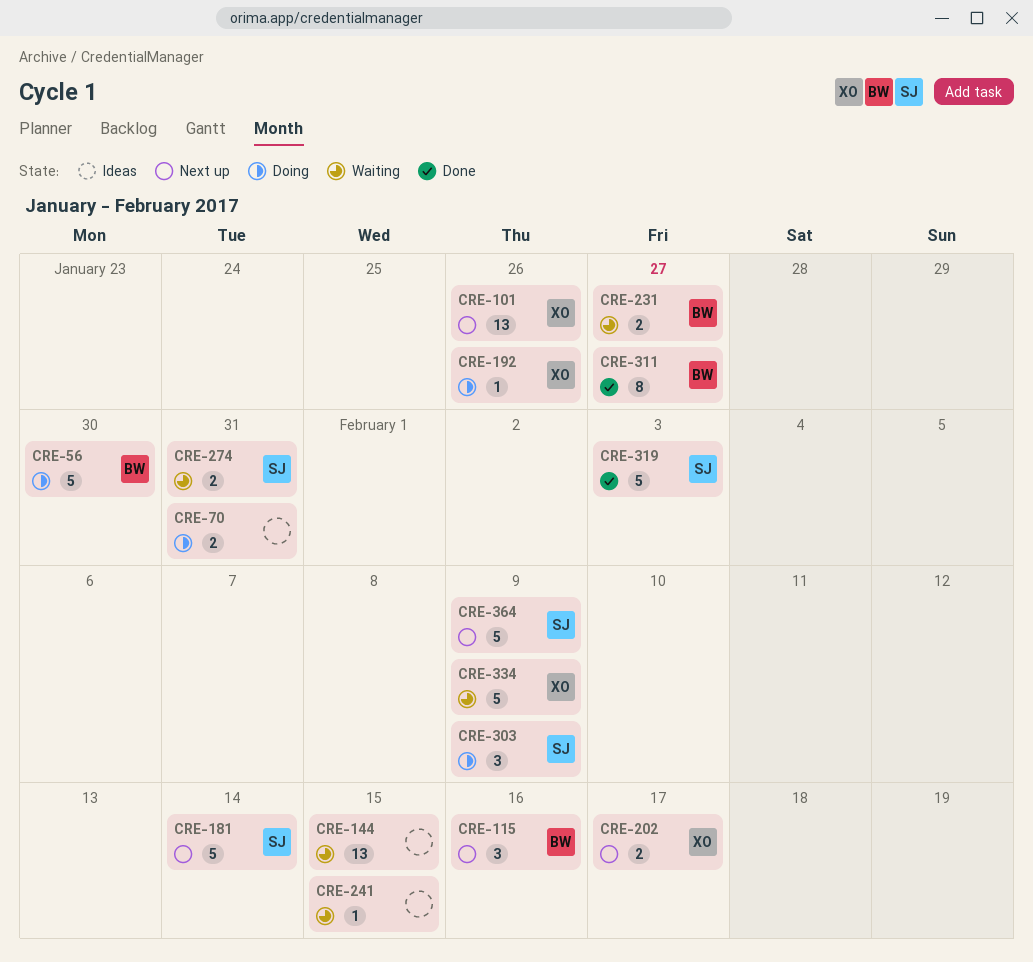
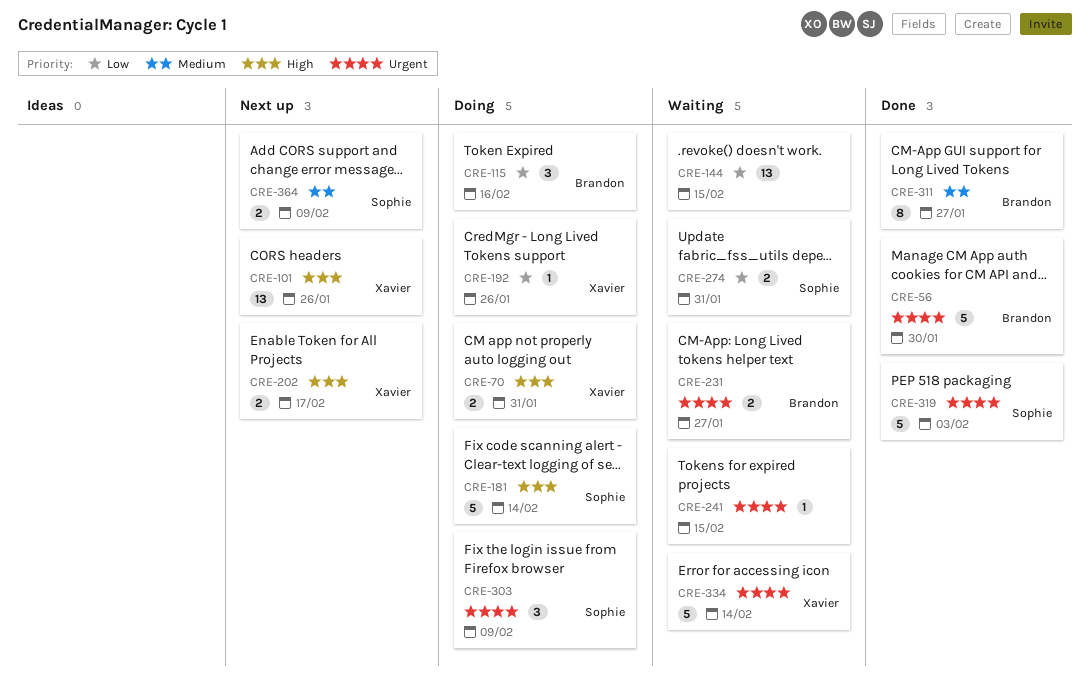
CRE-56, status: Doing -> Done
CRE-70, owner: none -> Xavier
CRE-115, status: Next up -> Doing
CRE-181, status: Next up -> Doing
CRE-334, due: Feb 9 -> Feb 14
CRE-364, estimate: 5 -> 2

